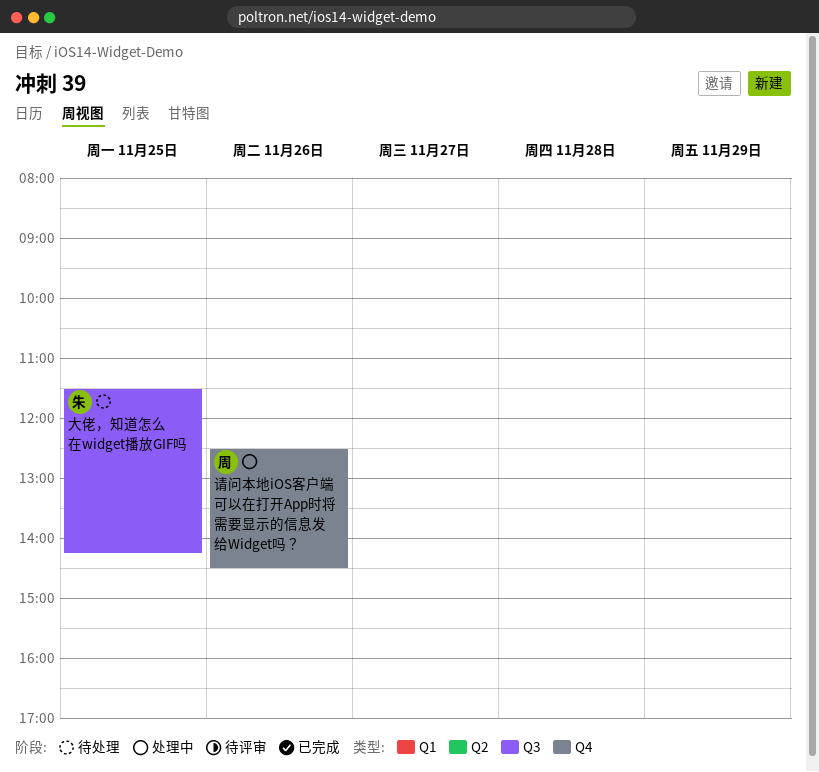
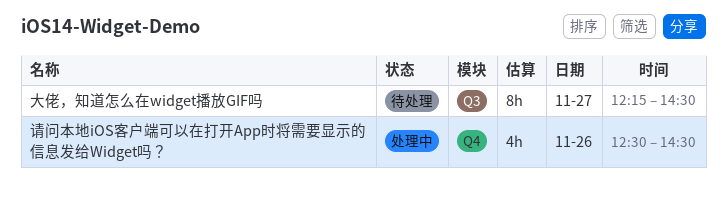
大佬，知道怎么在widget播放GIF吗, day: Nov 25 -> Nov 27
大佬，知道怎么在widget播放GIF吗, begins: 11:30 -> 12:15
大佬，知道怎么在widget播放GIF吗, ends: 14:15 -> 14:30

